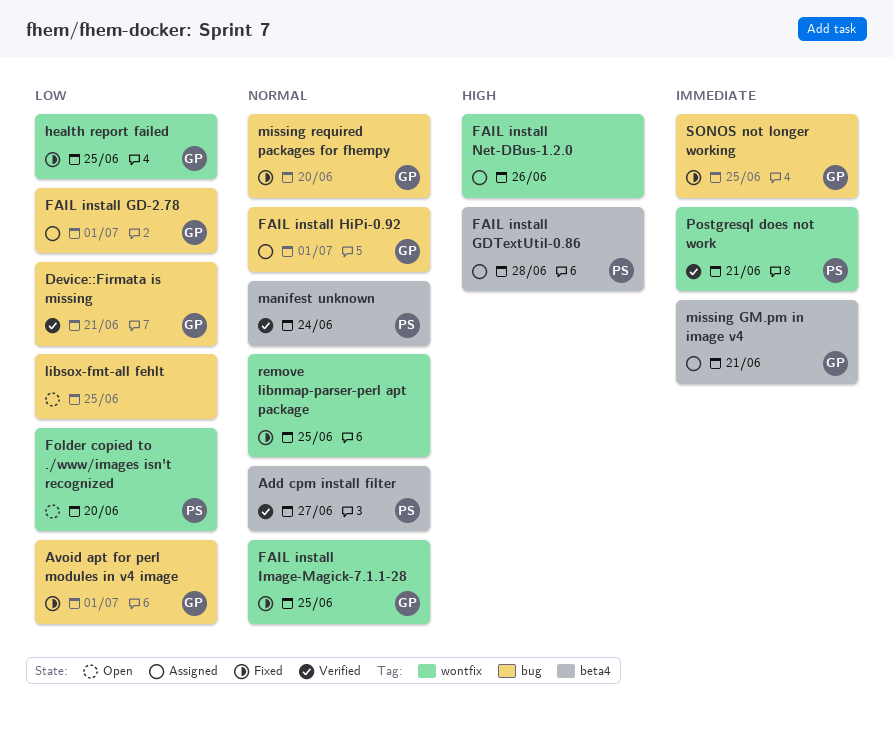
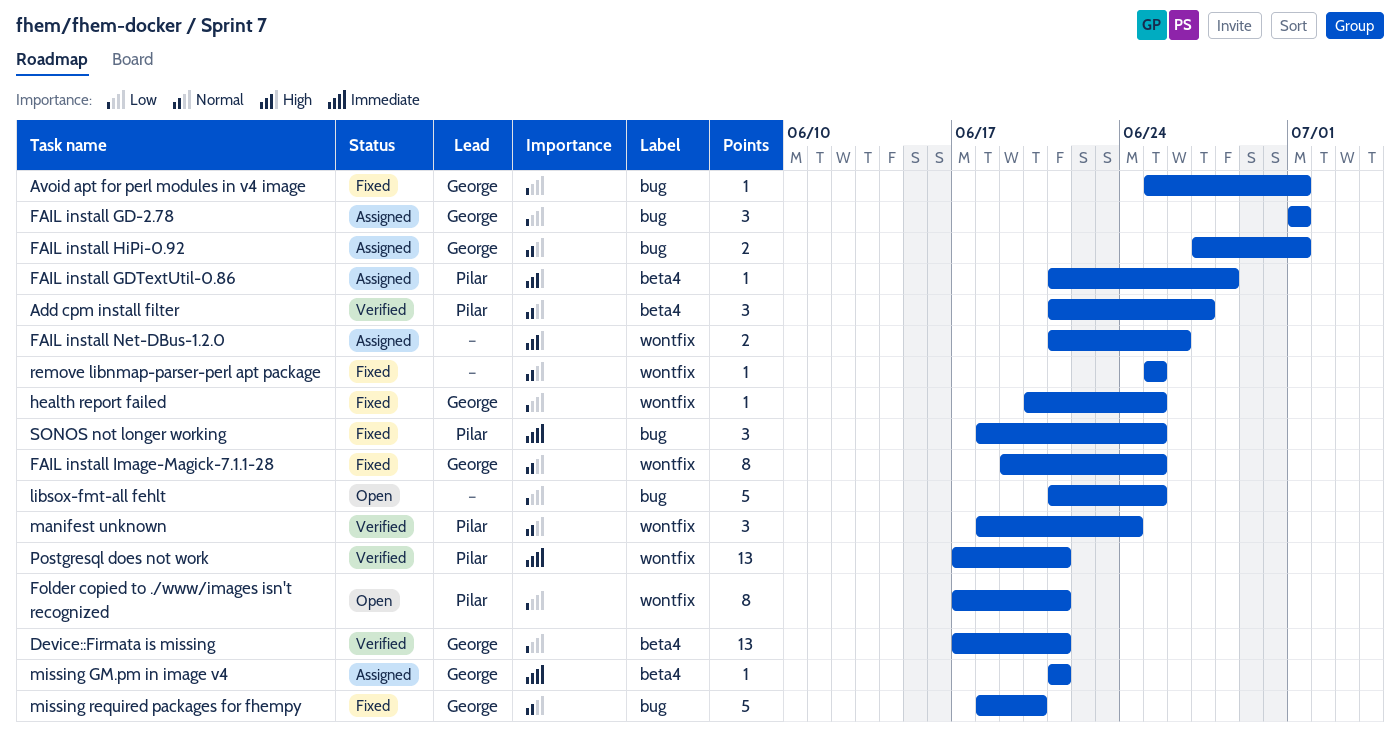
Device::Firmata is missing, label: bug -> beta4
Folder copied to ./www/images isn't recognized, due: Jun 20 -> Jun 21
manifest unknown, label: beta4 -> wontfix
SONOS not longer working, owner: George -> Pilar

